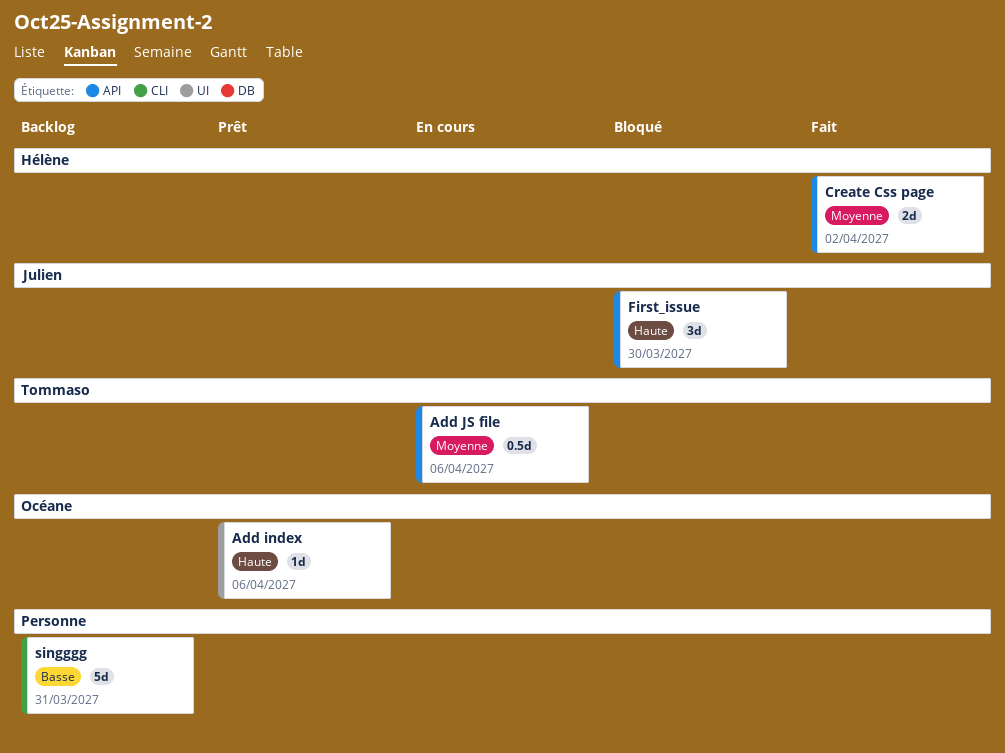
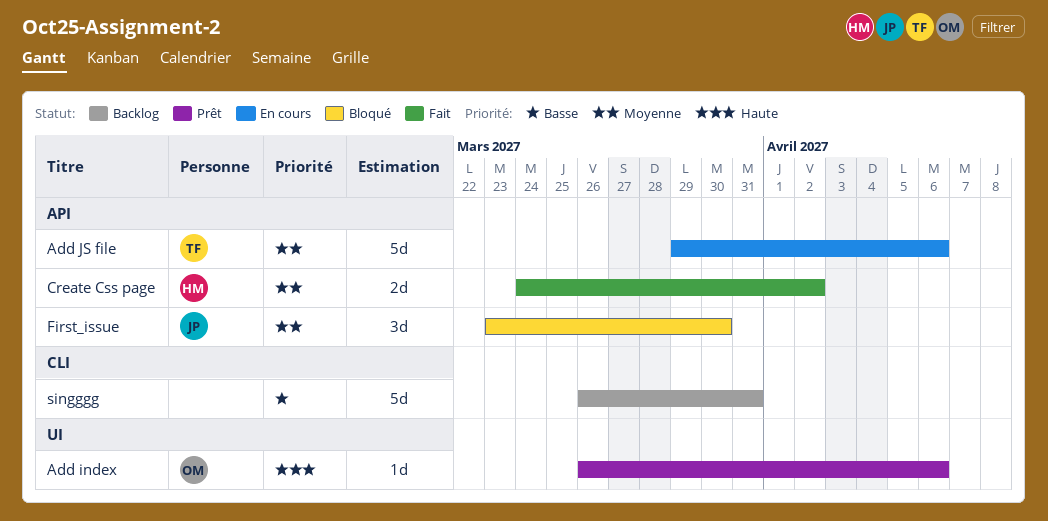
Add JS file, estimate: 0.5d -> 5d
First_issue, priority: Haute -> Moyenne

